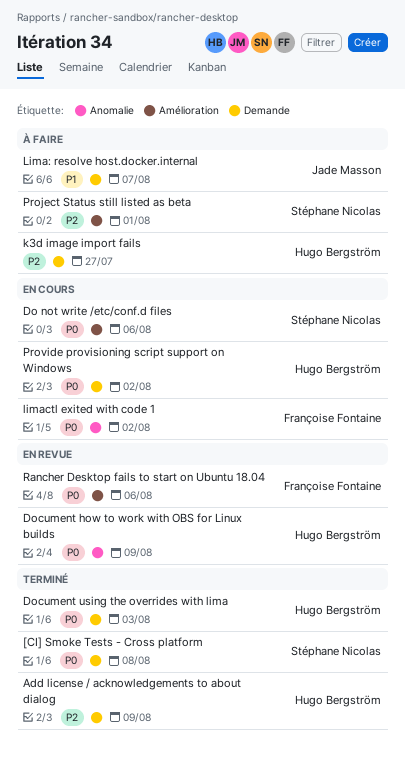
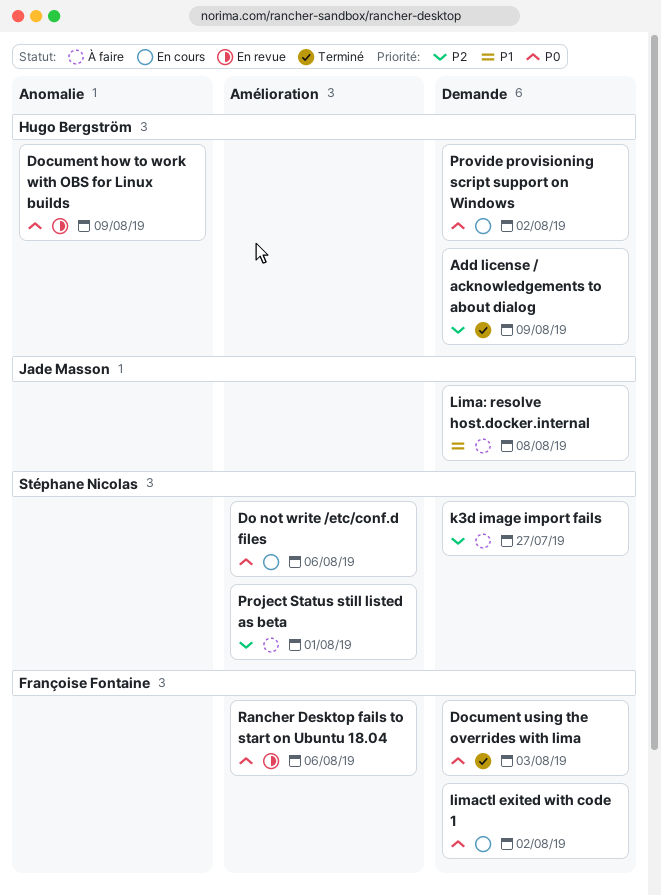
[CI] Smoke Tests - Cross platform: present -> none
Document using the overrides with lima, owner: Hugo Bergström -> Françoise Fontaine
k3d image import fails, owner: Hugo Bergström -> Stéphane Nicolas
Lima: resolve host.docker.internal, due: Aug 7 -> Aug 8
limactl exited with code 1, label: Anomalie -> Demande

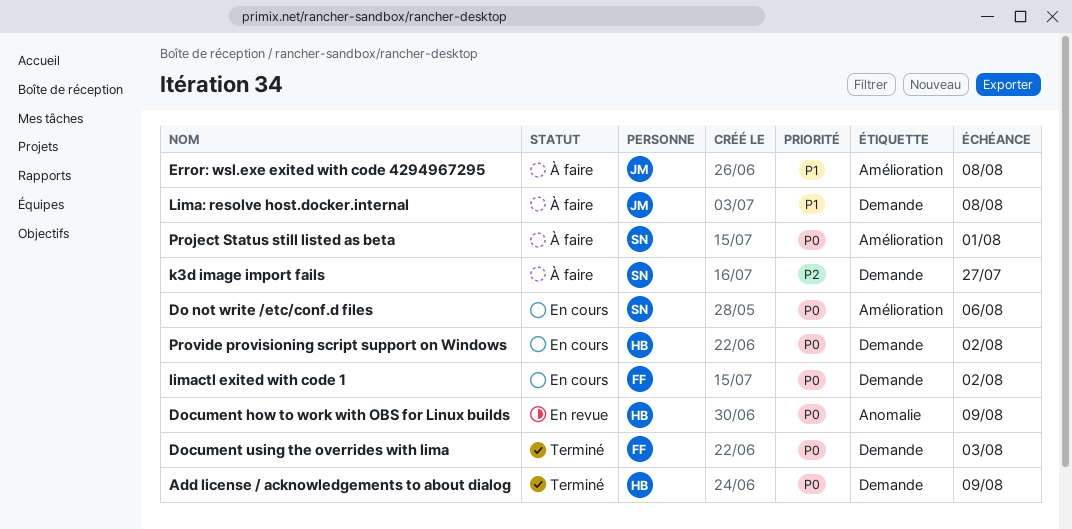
Add license / acknowledgements to about dialog, priority: P2 -> P0
Error: wsl.exe exited with code 4294967295: none -> present
Project Status still listed as beta, priority: P2 -> P0
Rancher Desktop fails to start on Ubuntu 18.04: present -> none

